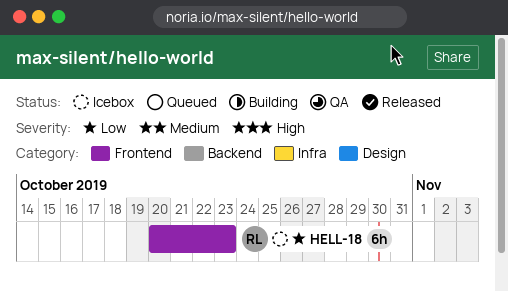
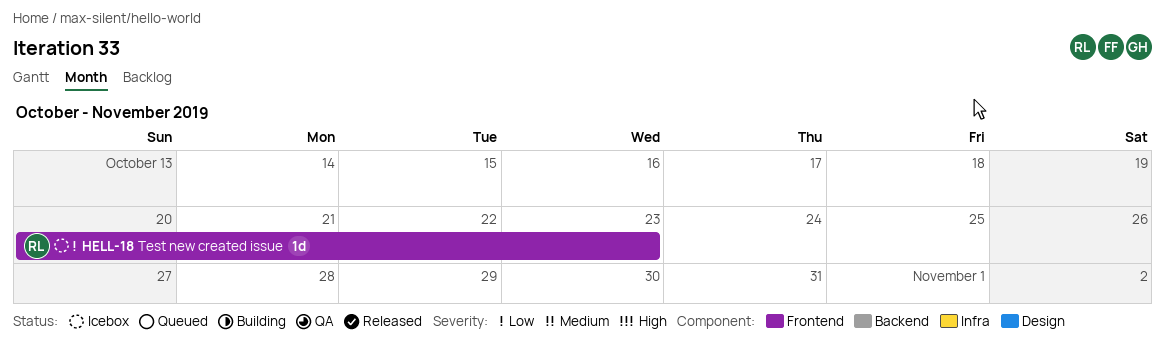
HELL-18, estimate: 6h -> 1d

